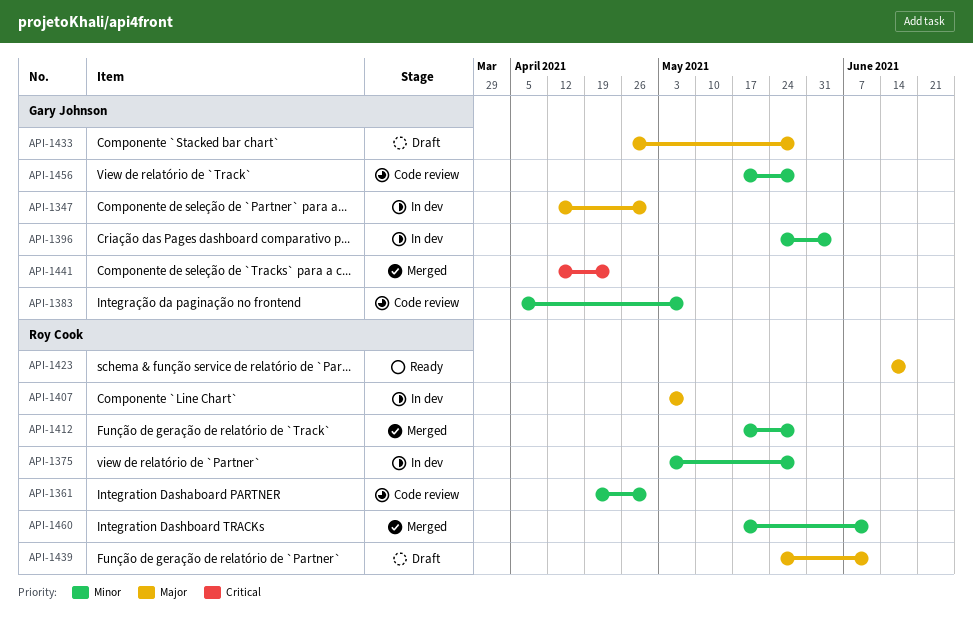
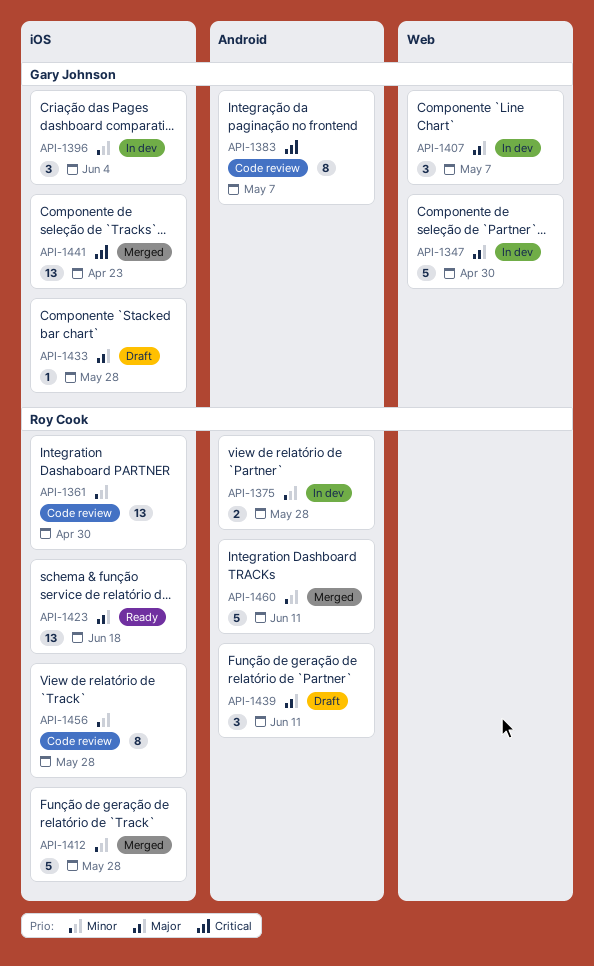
API-1383, priority: Minor -> Critical
API-1407, owner: Roy Cook -> Gary Johnson
API-1456, owner: Gary Johnson -> Roy Cook

